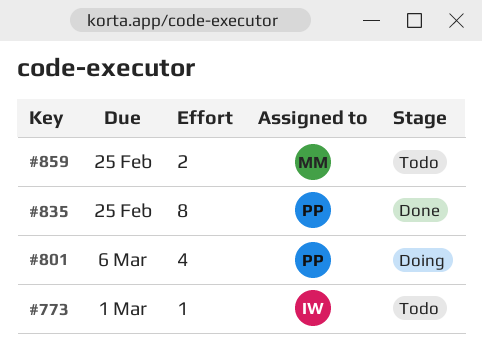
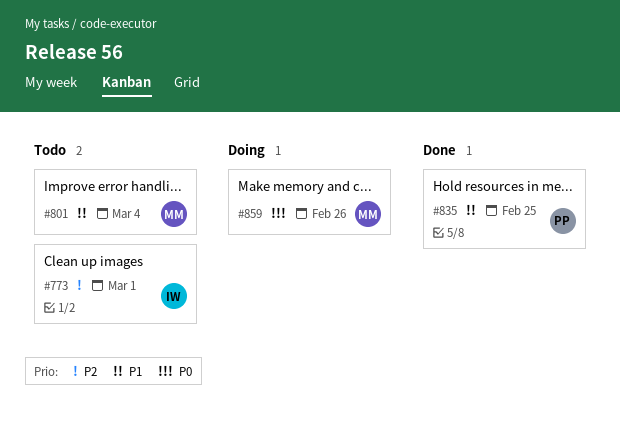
#801, status: Doing -> Todo
#801, owner: PP -> MM
#801, due: Mar 6 -> Mar 4
#859, status: Todo -> Doing
#859, due: Feb 25 -> Feb 26

